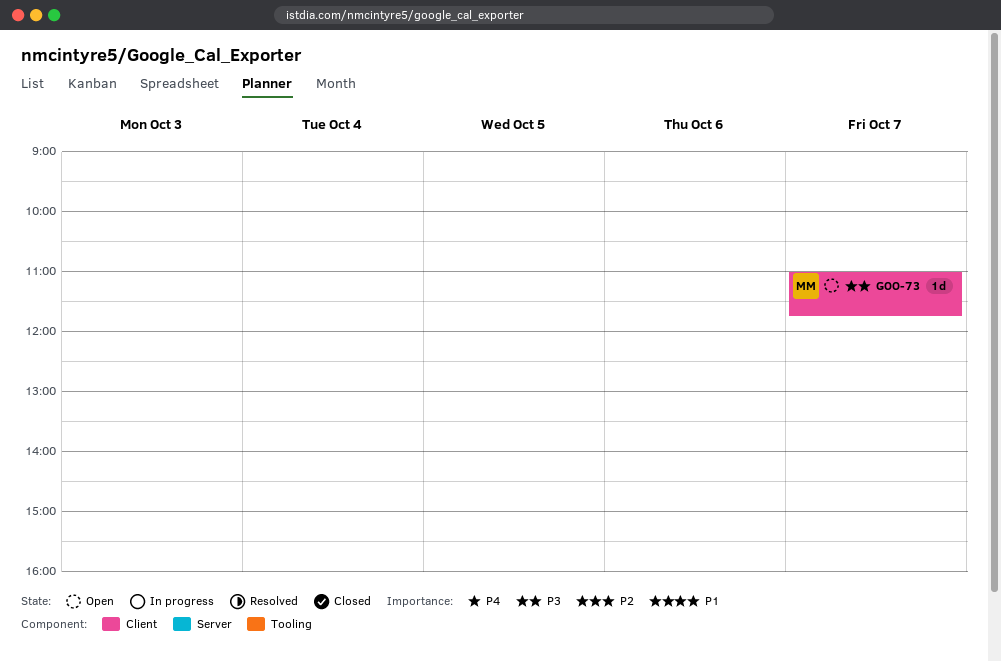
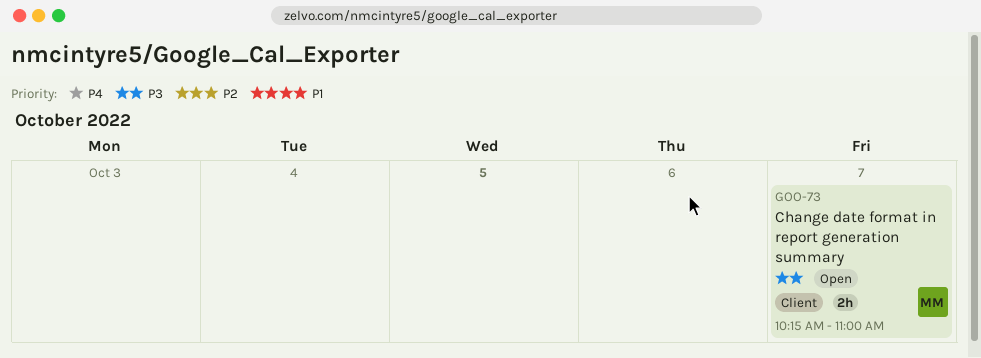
GOO-73, estimate: 1d -> 2h
GOO-73, begins: 11:00 -> 10:15
GOO-73, ends: 11:45 -> 11:00

